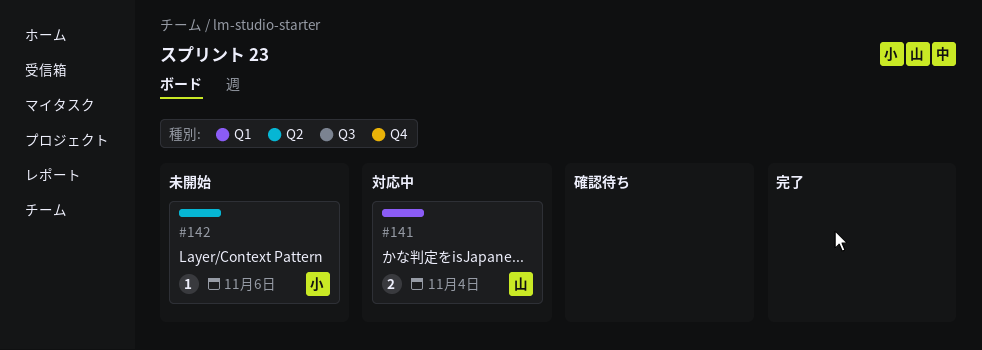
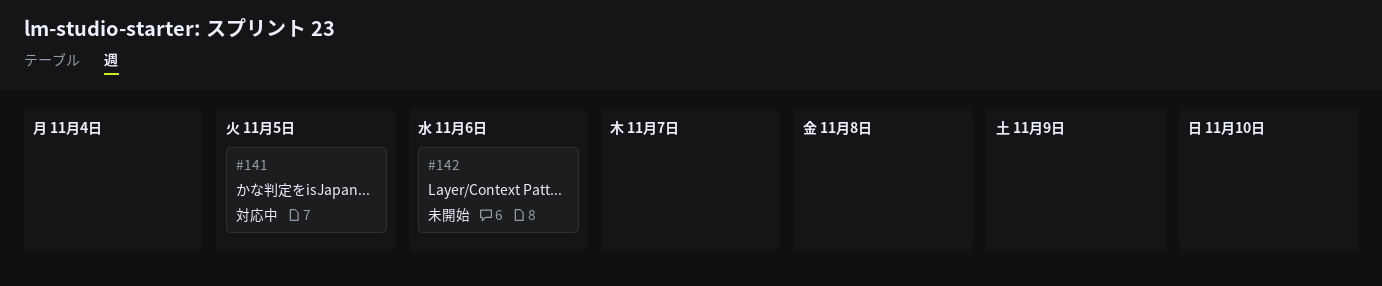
#141, due: Nov 4 -> Nov 5

